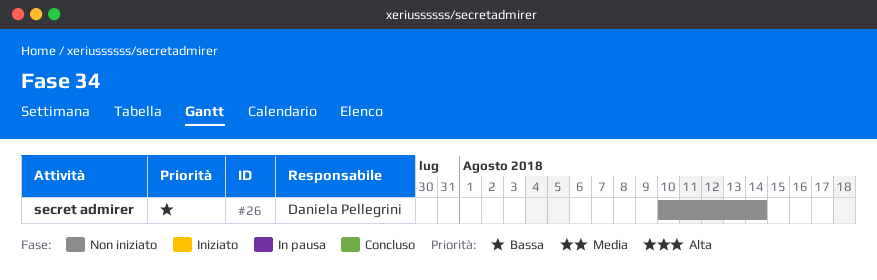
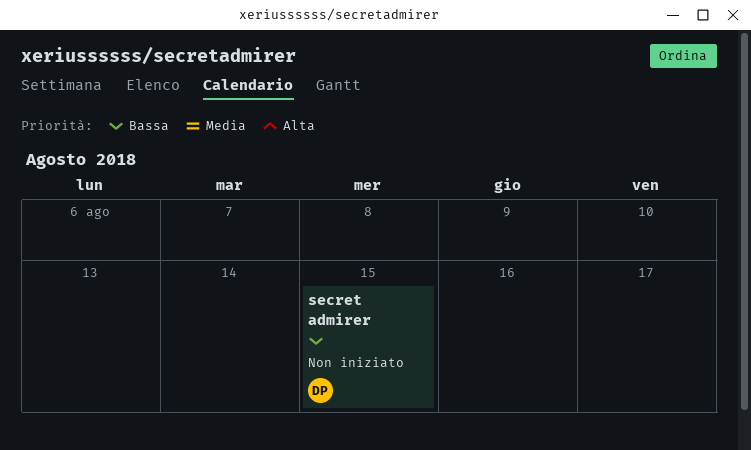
secret admirer, due: Aug 14 -> Aug 15

